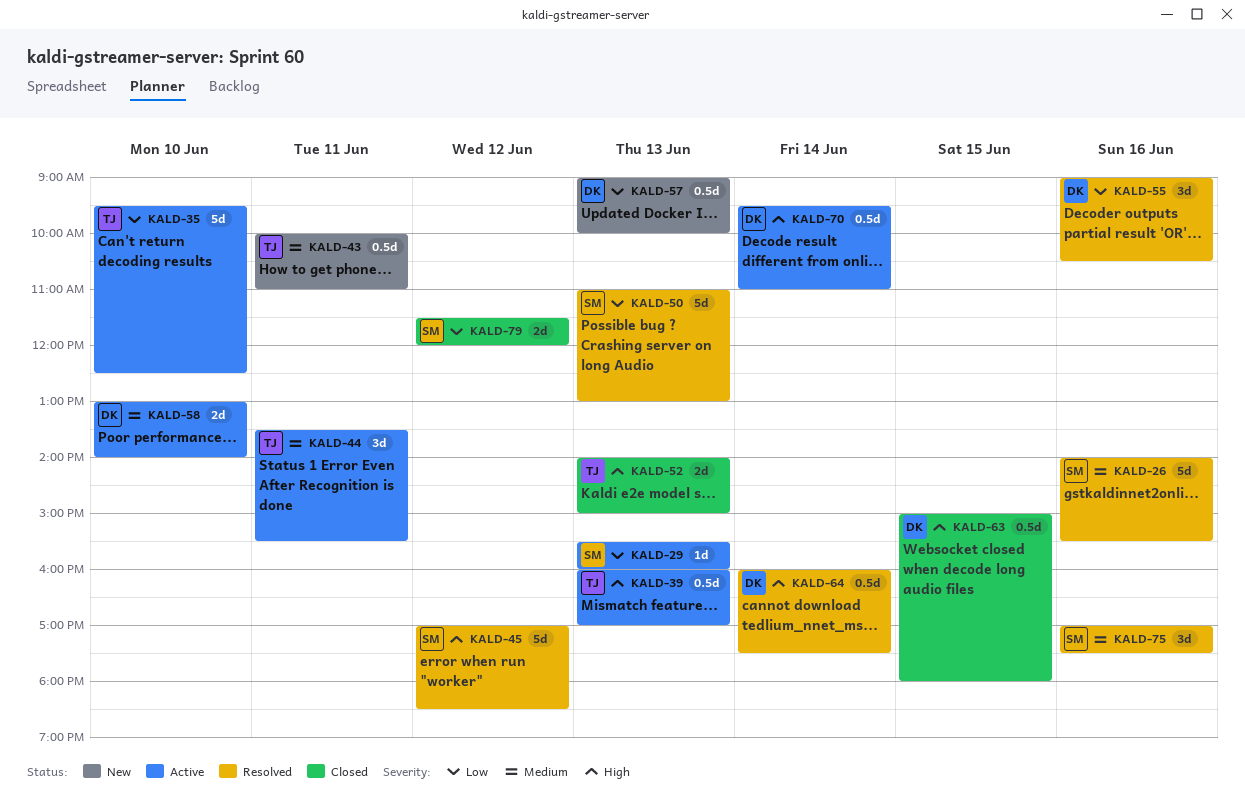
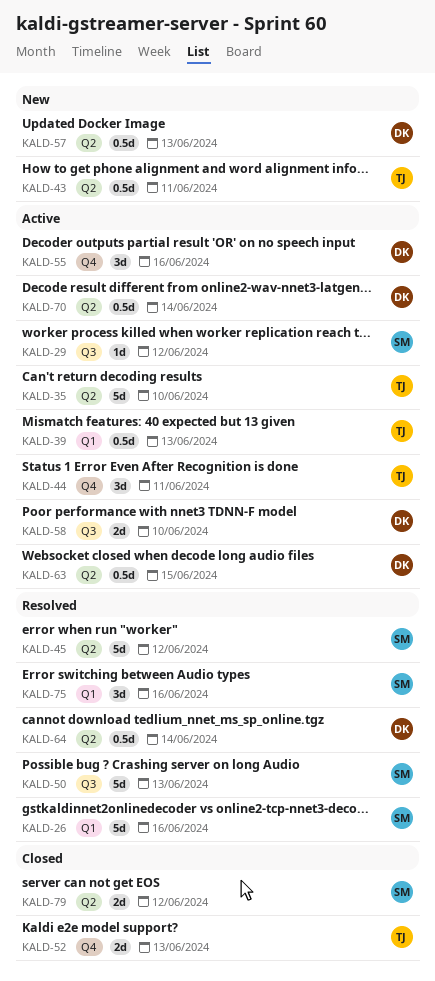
KALD-29, day: Jun 13 -> Jun 12
KALD-55, status: Resolved -> Active
KALD-63, status: Closed -> Active

